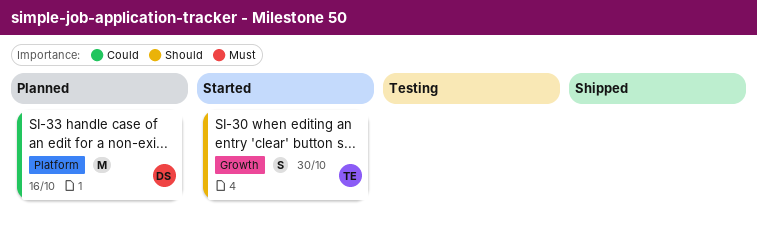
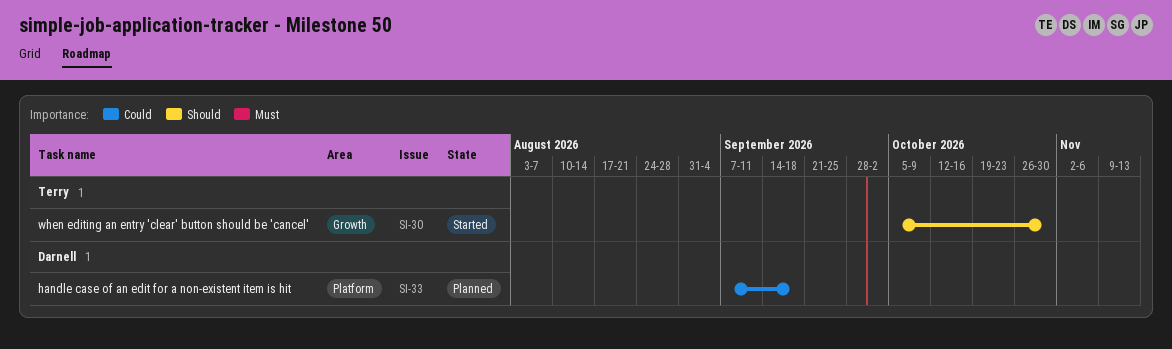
SI-33, due: Oct 16 -> Sep 18

